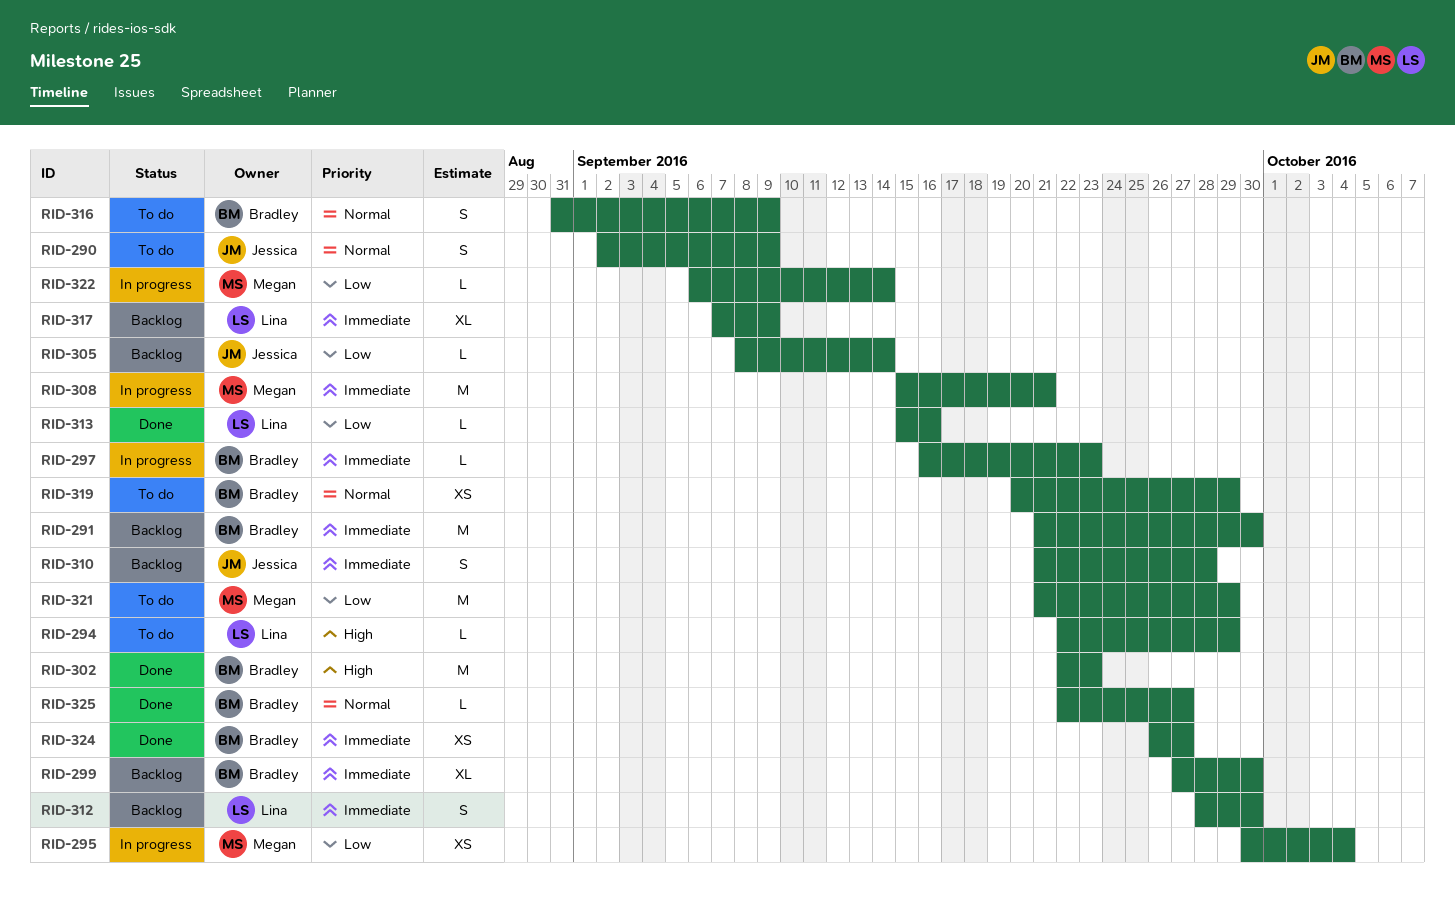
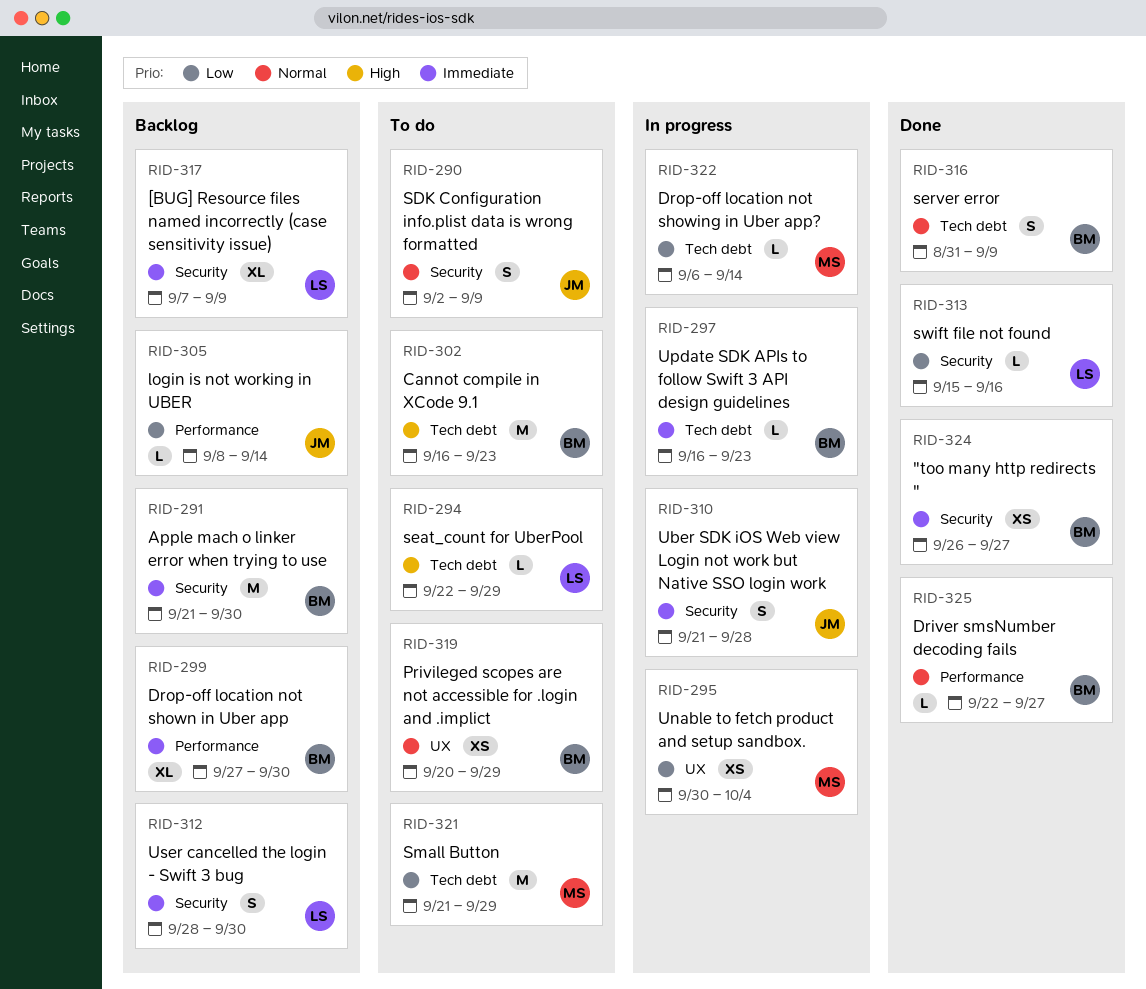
RID-302, status: Done -> To do
RID-302, start: Sep 22 -> Sep 16
RID-308: present -> none
RID-310, status: Backlog -> In progress
RID-316, status: To do -> Done

